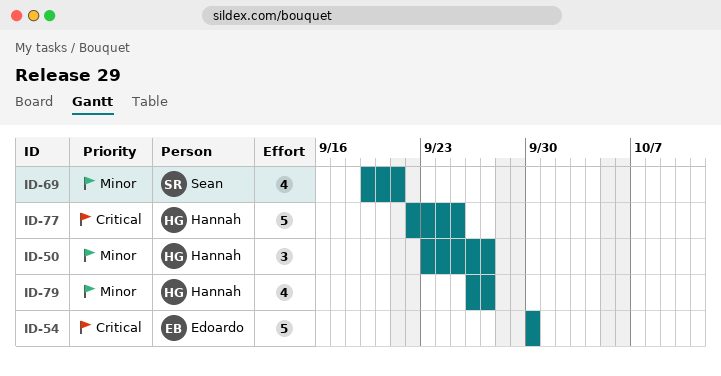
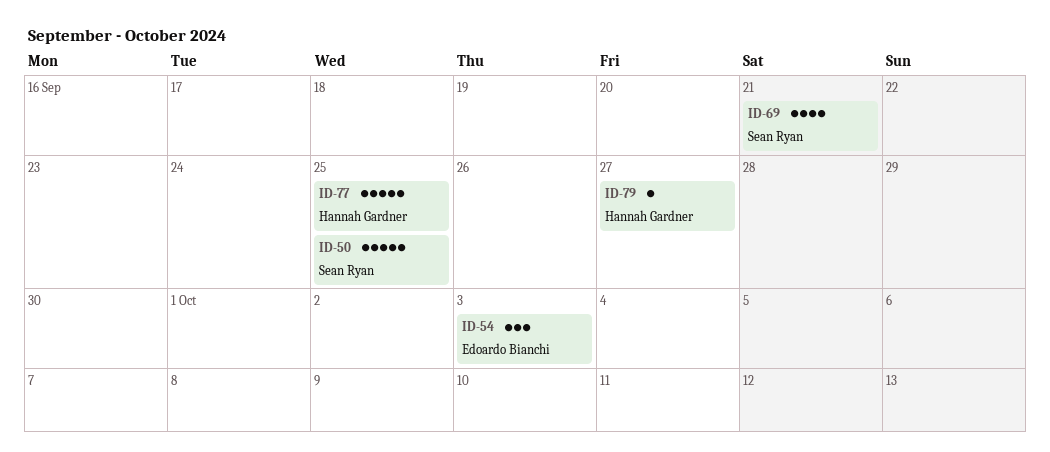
ID-50, owner: Hannah Gardner -> Sean Ryan
ID-50, estimate: 3 -> 5
ID-50, due: Sep 27 -> Sep 25
ID-54, estimate: 5 -> 3
ID-54, due: Sep 30 -> Oct 3
ID-79, estimate: 4 -> 1

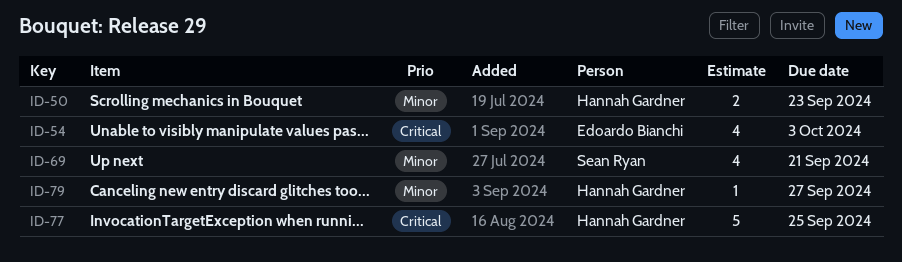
ID-50, owner: Sean Ryan -> Hannah Gardner
ID-50, estimate: 5 -> 2
ID-50, due: Sep 25 -> Sep 23
ID-54, estimate: 3 -> 4

